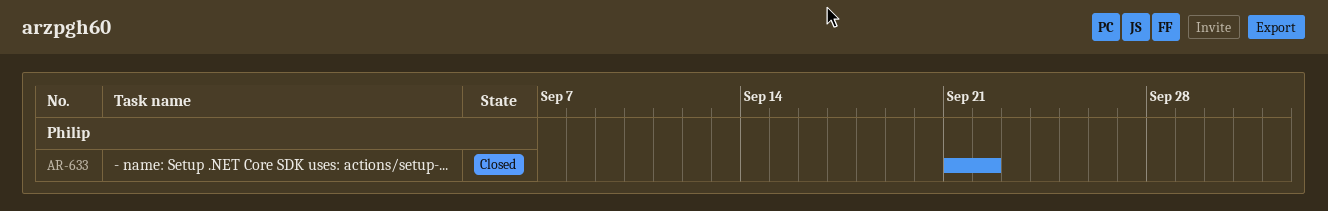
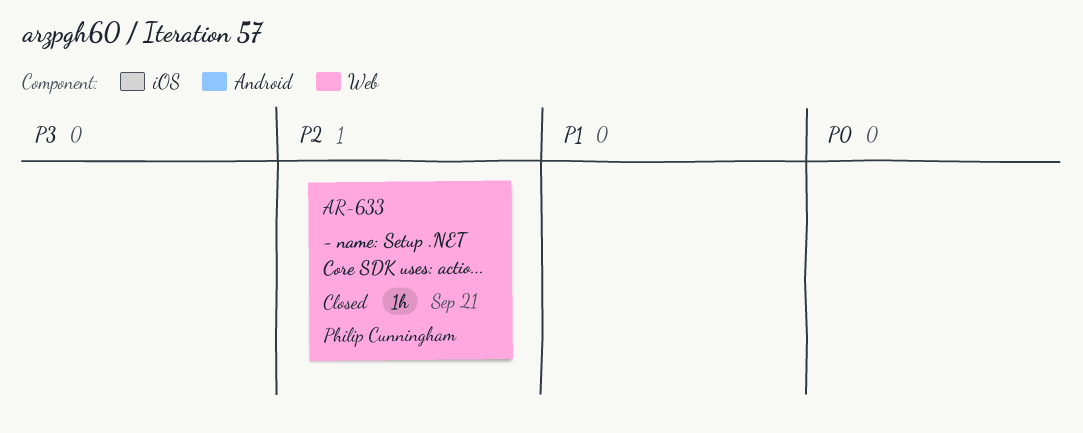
AR-633, due: Sep 22 -> Sep 21

